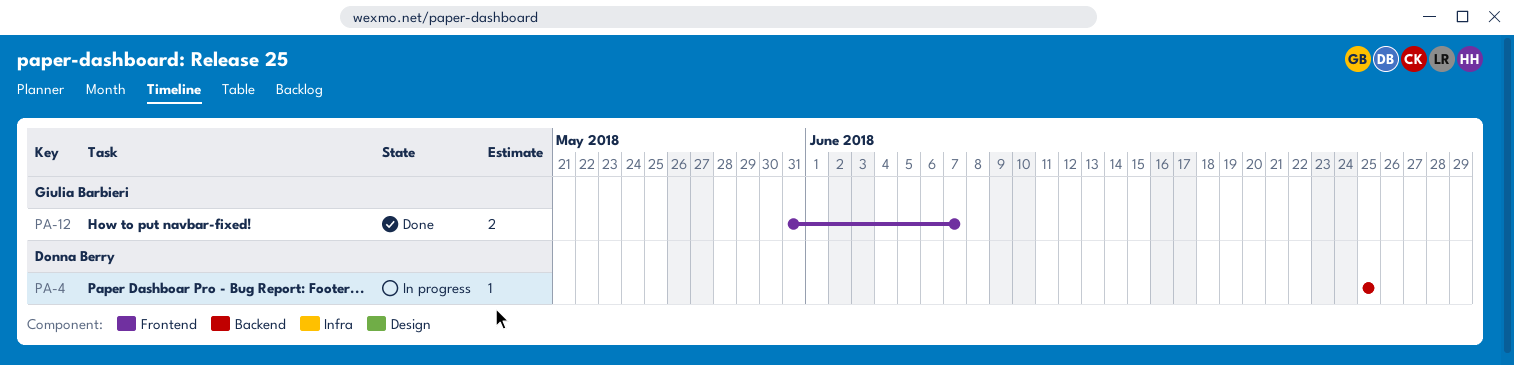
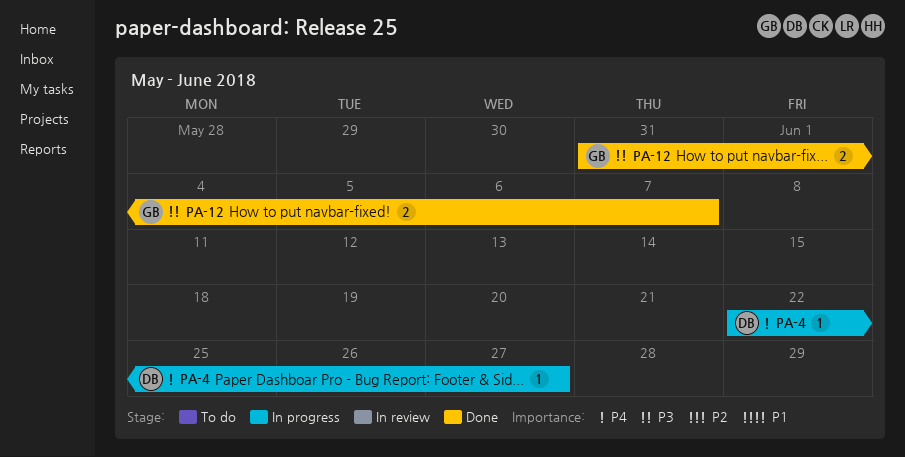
PA-4, start: Jun 25 -> Jun 22
PA-4, due: Jun 25 -> Jun 27

